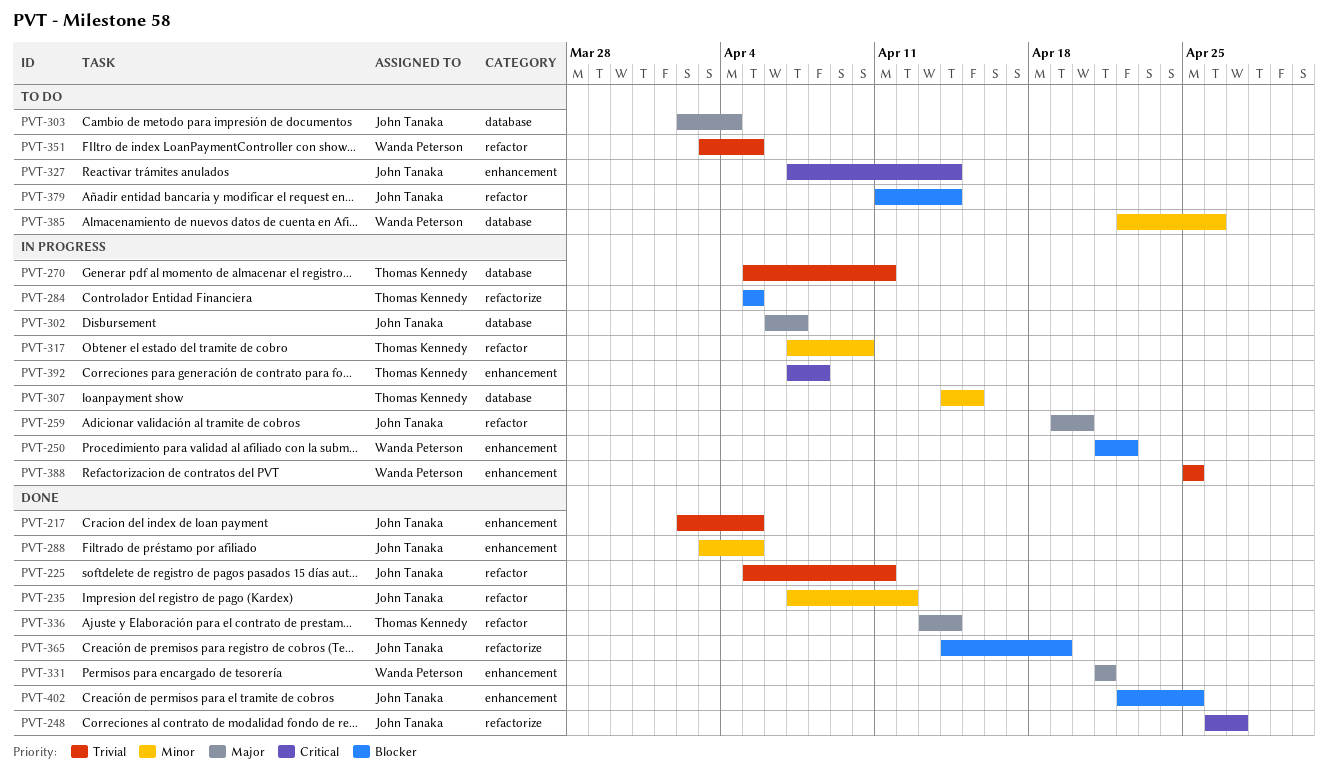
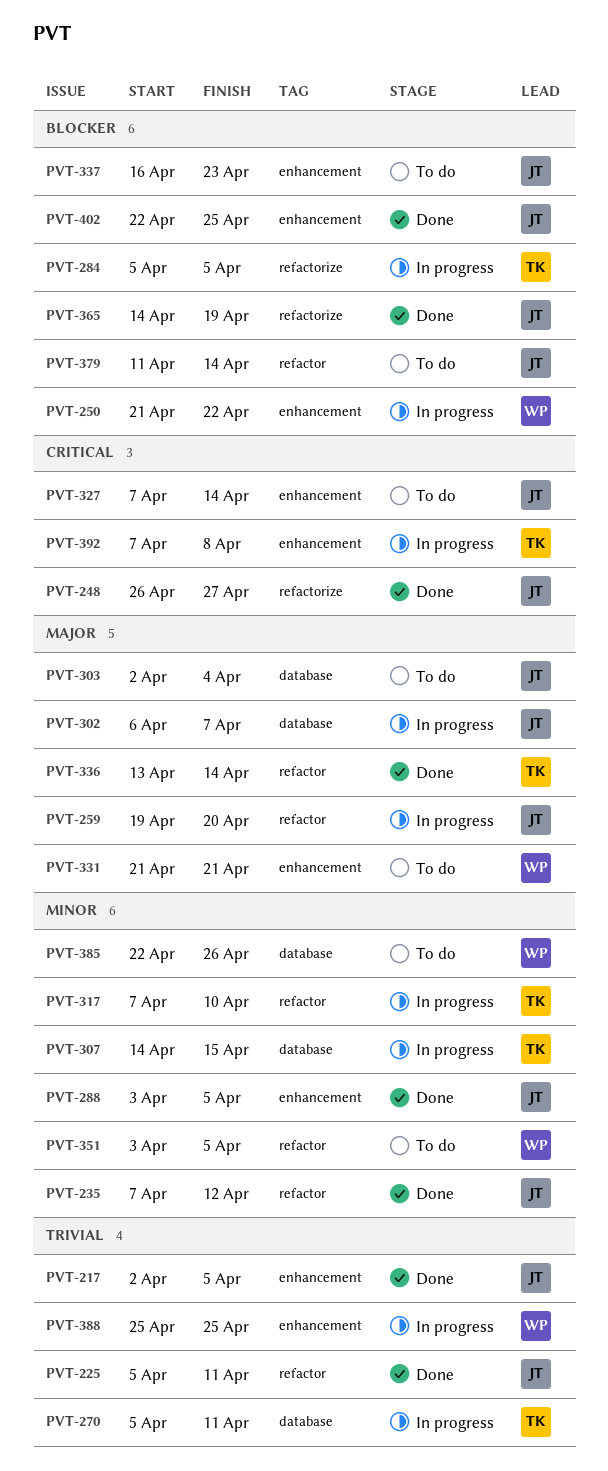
PVT-331, status: Done -> To do
PVT-337: none -> present
PVT-351, priority: Trivial -> Minor

